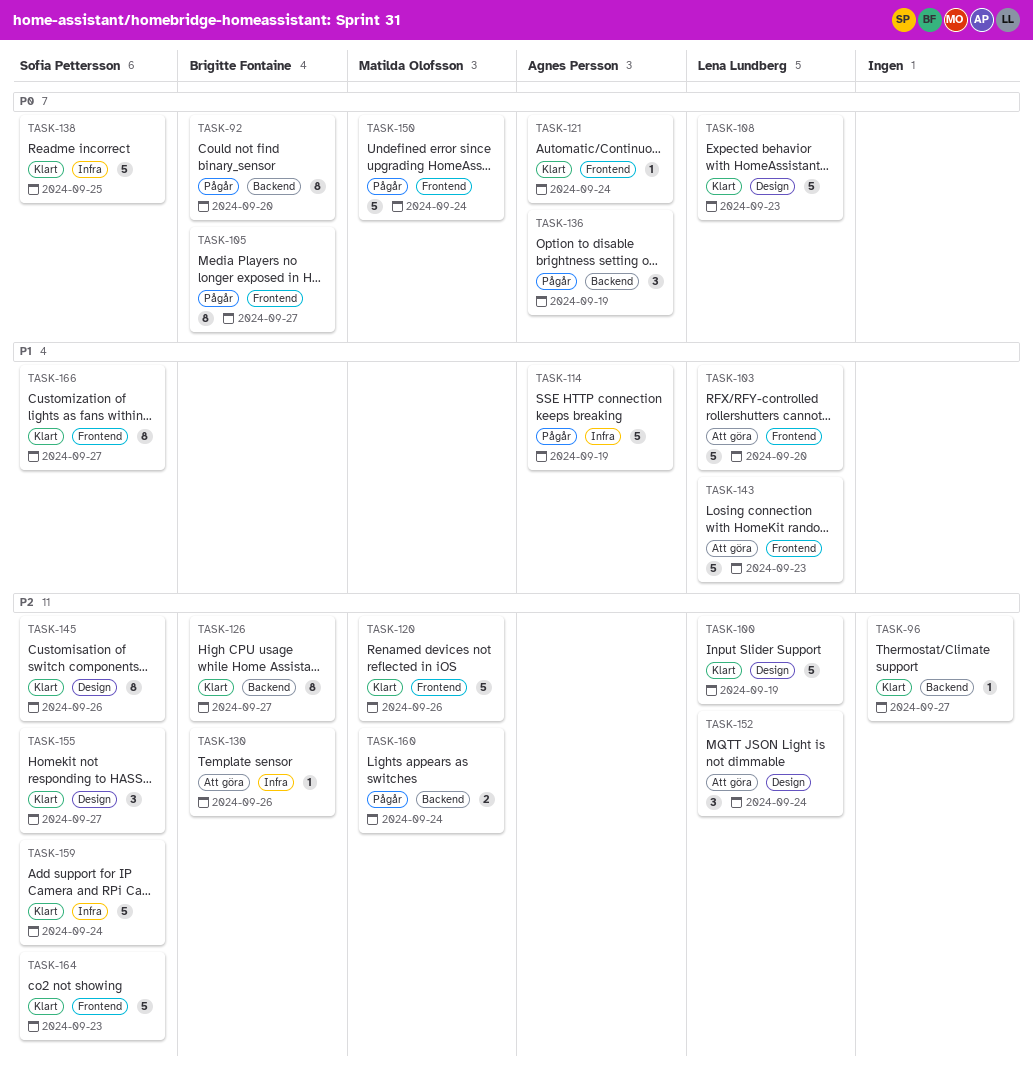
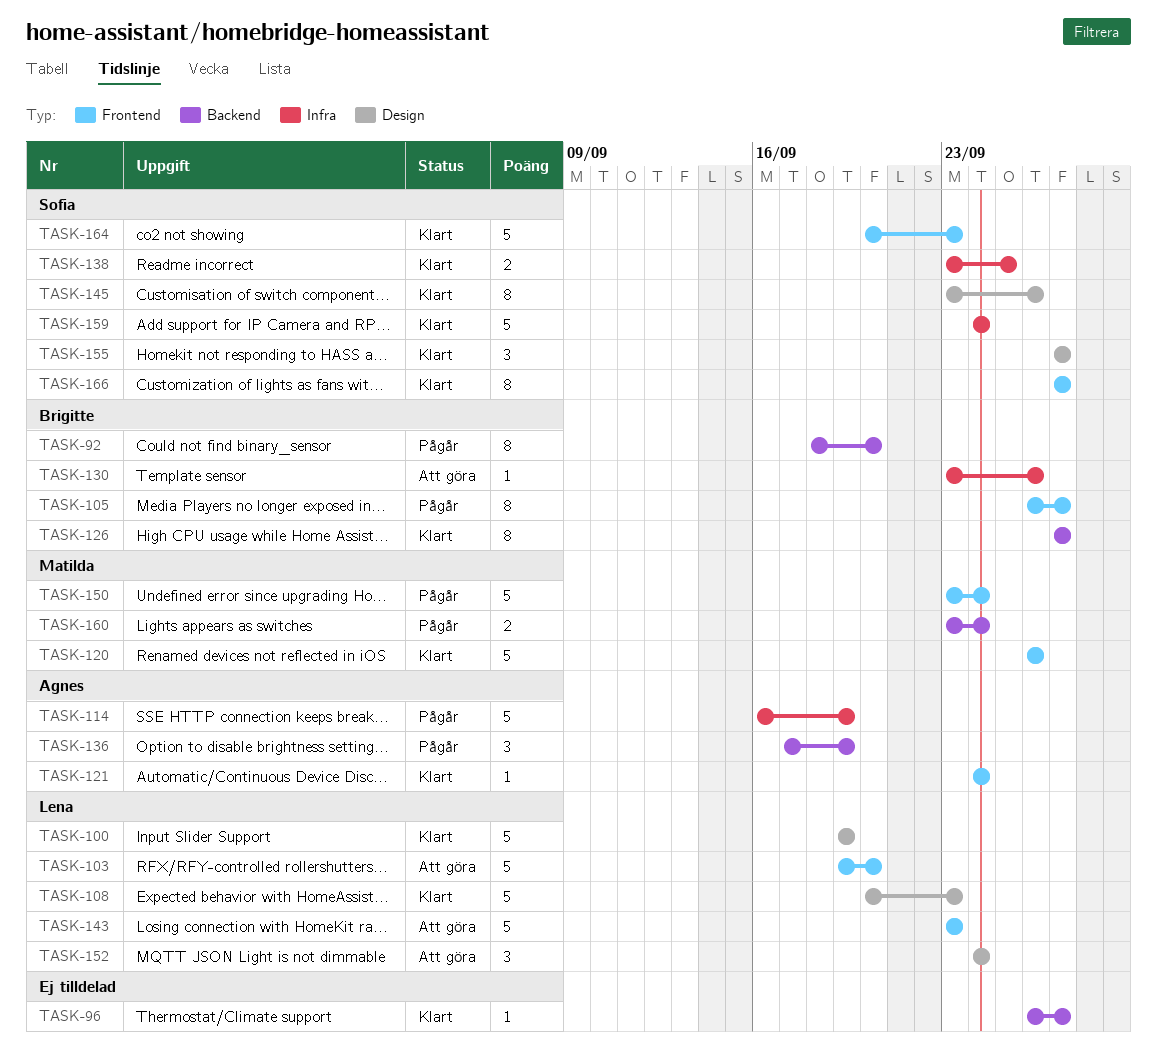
TASK-138, estimate: 5 -> 2

